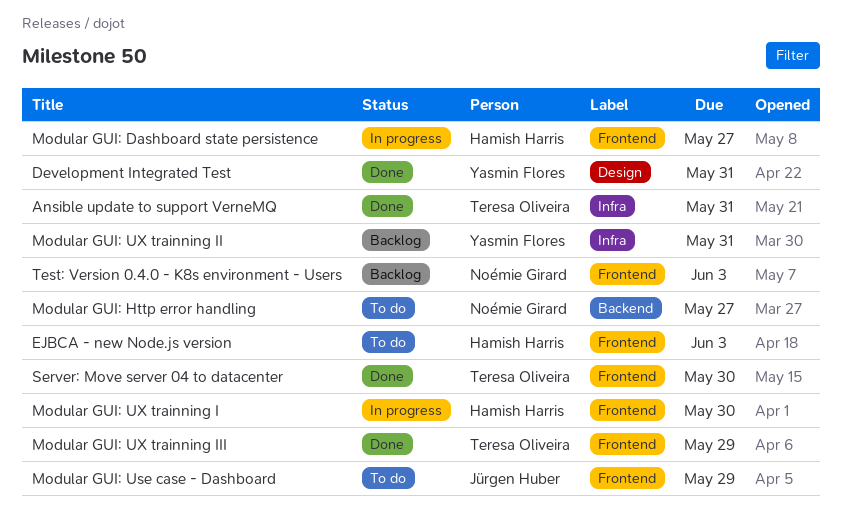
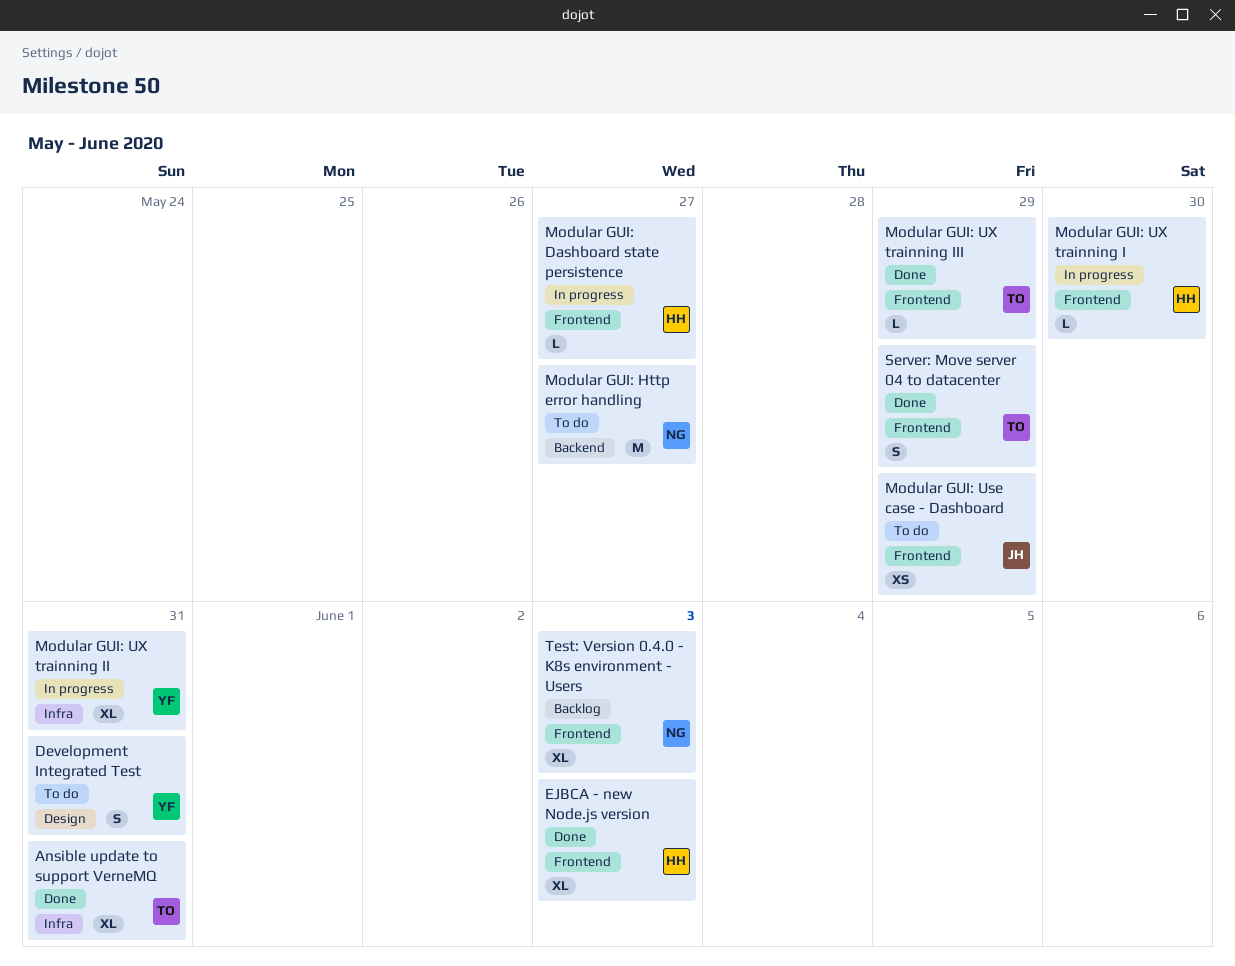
Development Integrated Test, status: Done -> To do
EJBCA - new Node.js version, status: To do -> Done
Modular GUI: UX trainning II, status: Backlog -> In progress
Server: Move server 04 to datacenter, due: May 30 -> May 29

